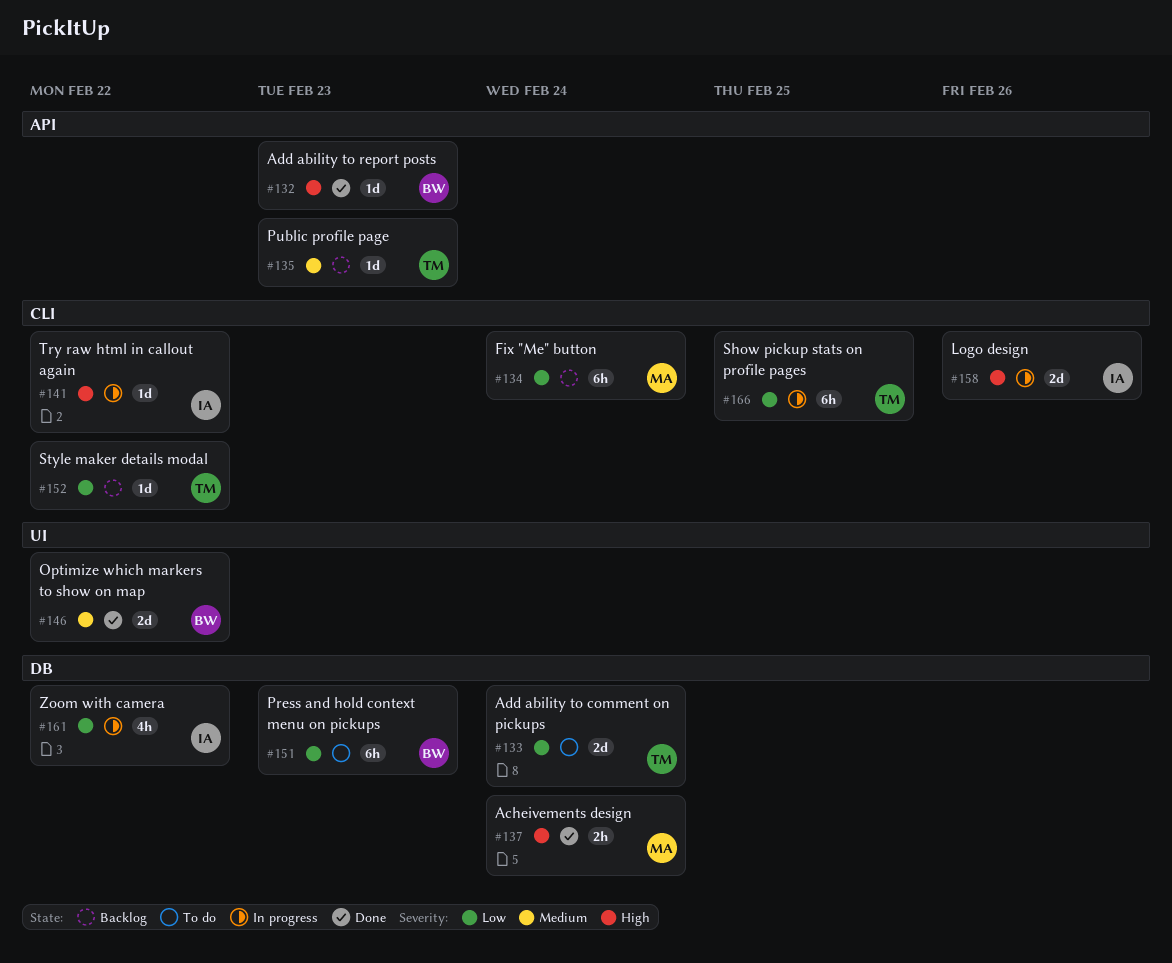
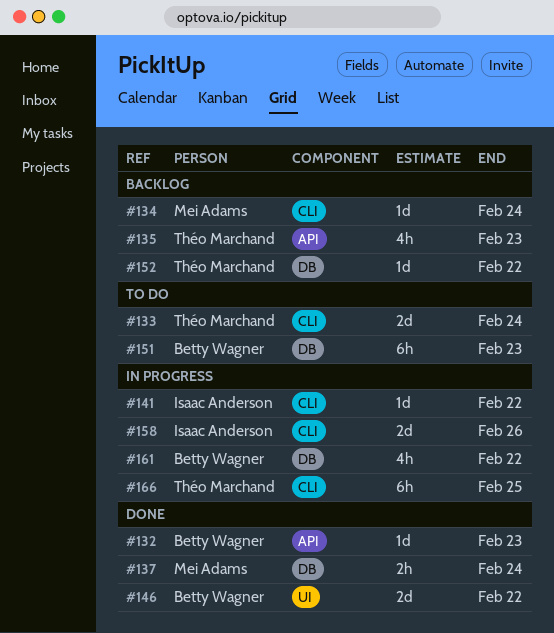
#133, label: DB -> CLI
#134, estimate: 6h -> 1d
#135, estimate: 1d -> 4h
#152, label: CLI -> DB
#161, owner: Isaac Anderson -> Betty Wagner

